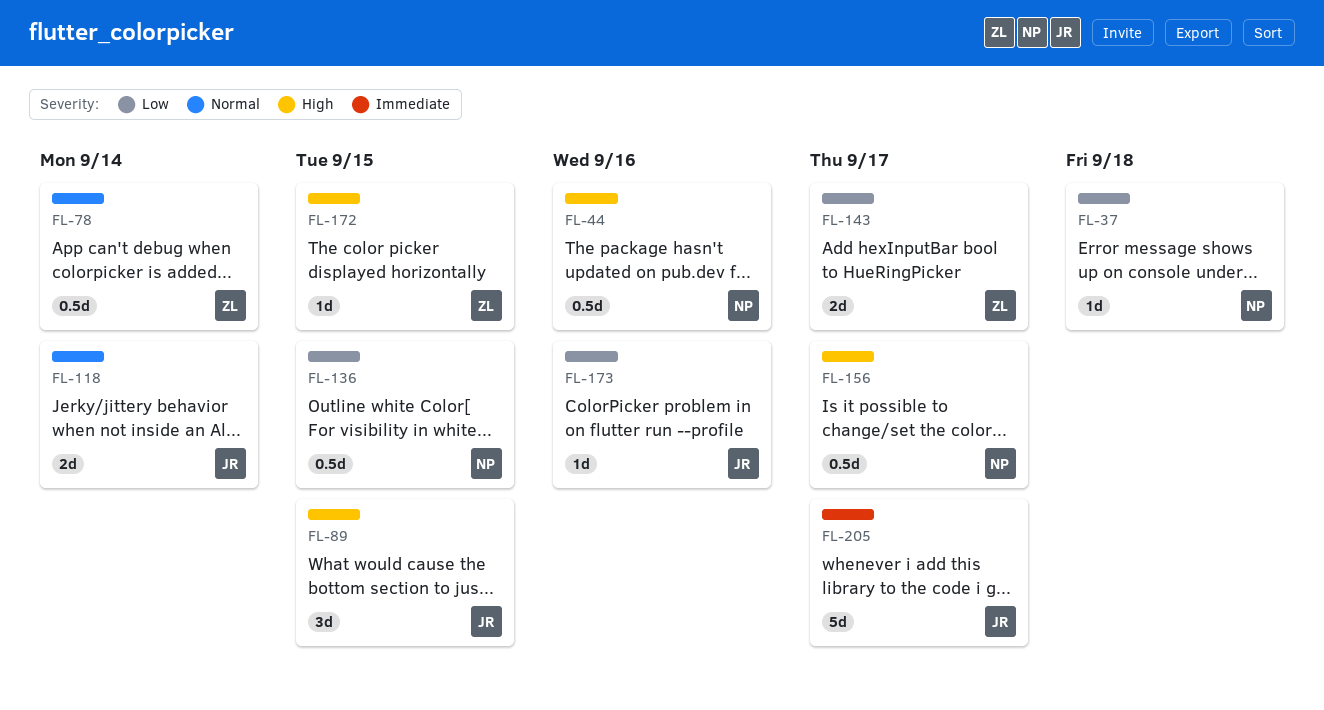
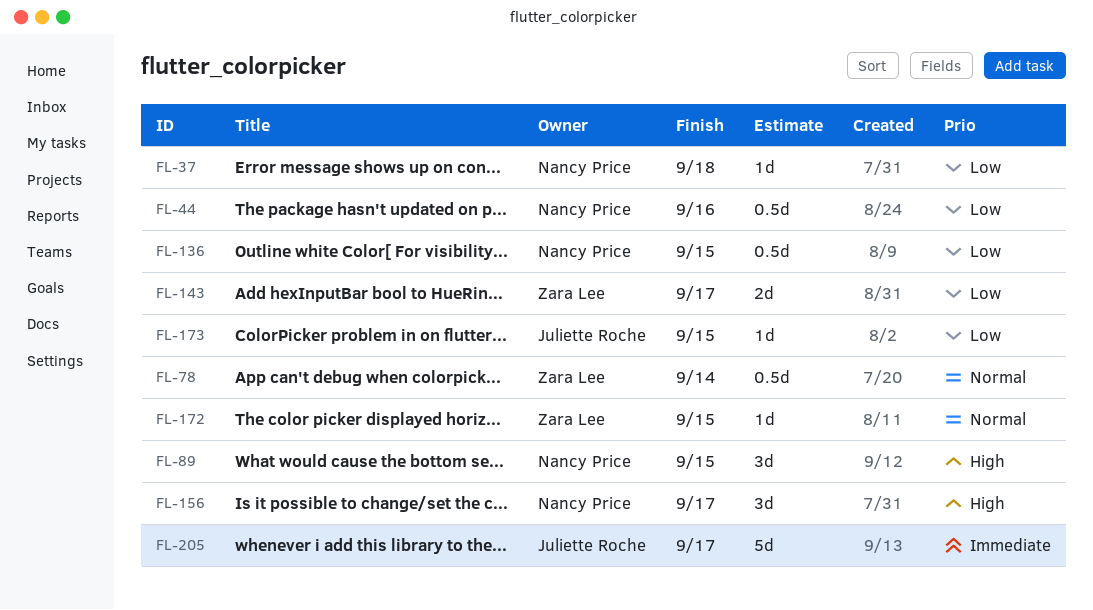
FL-44, priority: High -> Low
FL-89, owner: Juliette Roche -> Nancy Price
FL-118: present -> none
FL-156, estimate: 0.5d -> 3d
FL-172, priority: High -> Normal
FL-173, due: Sep 16 -> Sep 15

